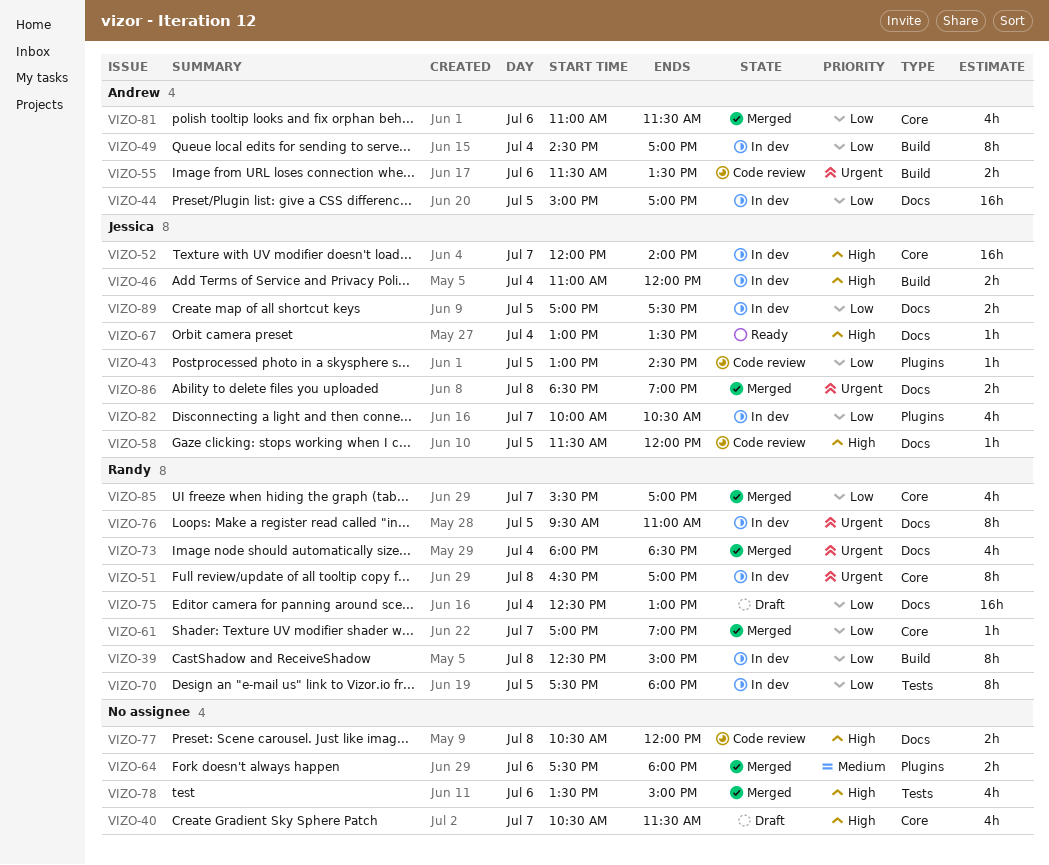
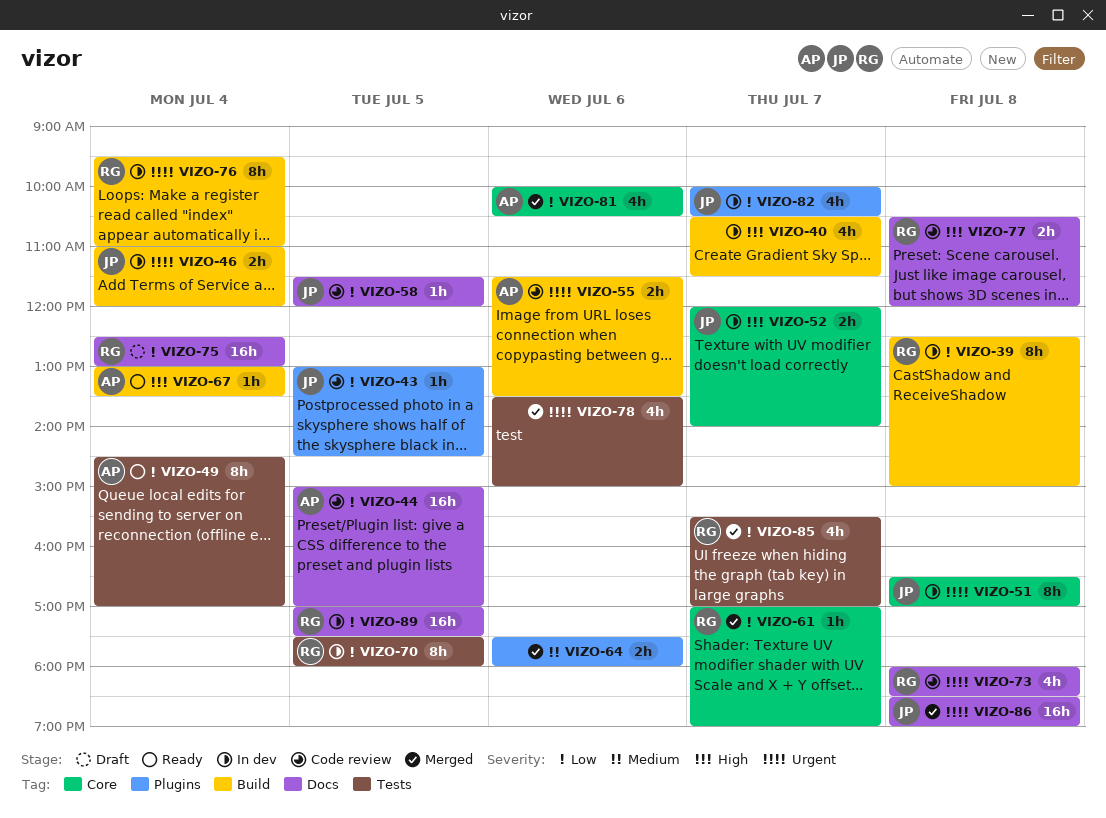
VIZO-40, status: Draft -> In dev
VIZO-40, label: Core -> Build
VIZO-44, status: In dev -> Code review
VIZO-46, priority: High -> Urgent
VIZO-49, status: In dev -> Ready
VIZO-49, label: Build -> Tests
VIZO-51, owner: Randy -> Jessica
VIZO-52, estimate: 16h -> 2h
VIZO-58, priority: High -> Low
VIZO-67, owner: Jessica -> Andrew
VIZO-67, label: Docs -> Build
VIZO-73, status: Merged -> Code review
VIZO-73, day: Jul 4 -> Jul 8
VIZO-76, label: Docs -> Build
VIZO-76, day: Jul 5 -> Jul 4
VIZO-77, owner: none -> Randy
VIZO-78, priority: High -> Urgent
VIZO-81, begins: 11:00 -> 10:00
VIZO-81, ends: 11:30 -> 10:30
VIZO-85, label: Core -> Tests
VIZO-86, estimate: 2h -> 16h
VIZO-89, owner: Jessica -> Randy
VIZO-89, estimate: 2h -> 16h

